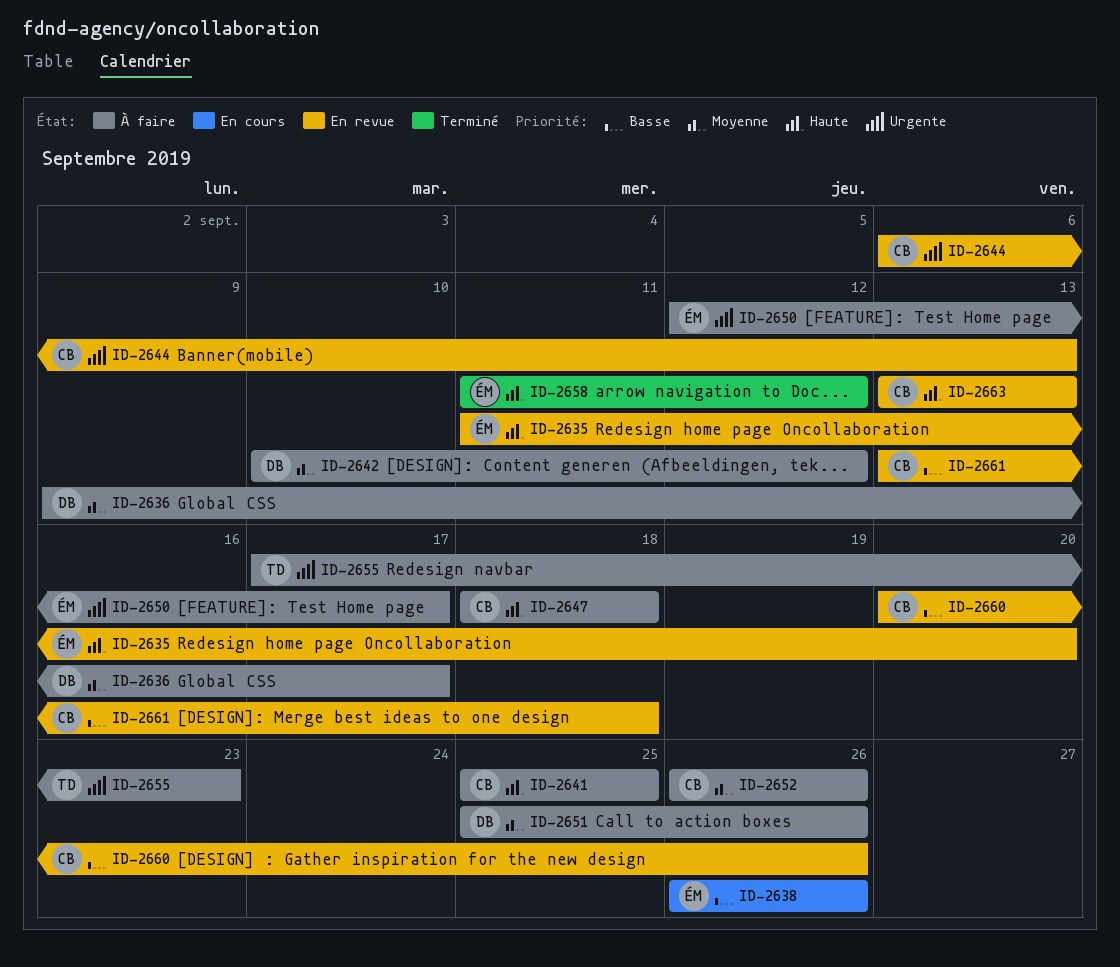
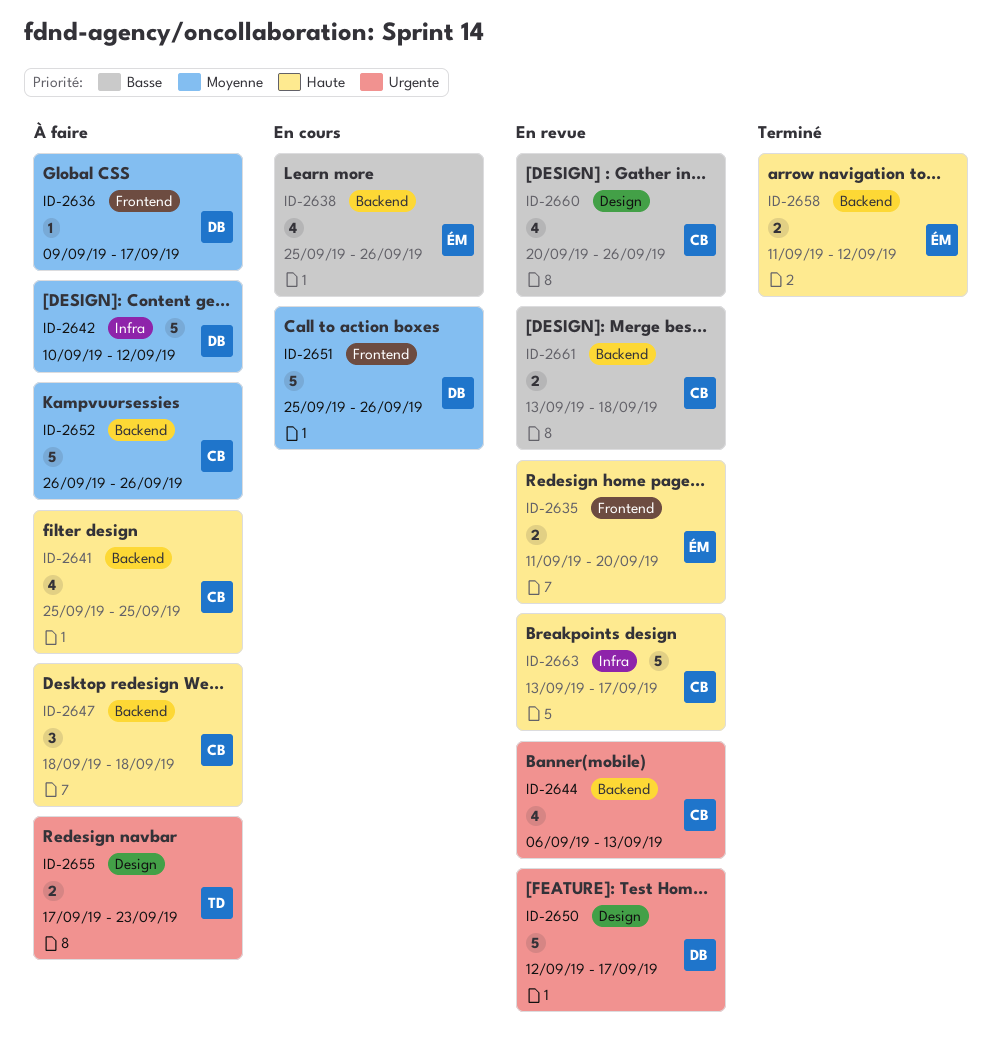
ID-2638, start: Sep 26 -> Sep 25
ID-2650, status: À faire -> En revue
ID-2650, owner: ÉM -> DB
ID-2651, status: À faire -> En cours
ID-2663, due: Sep 13 -> Sep 17

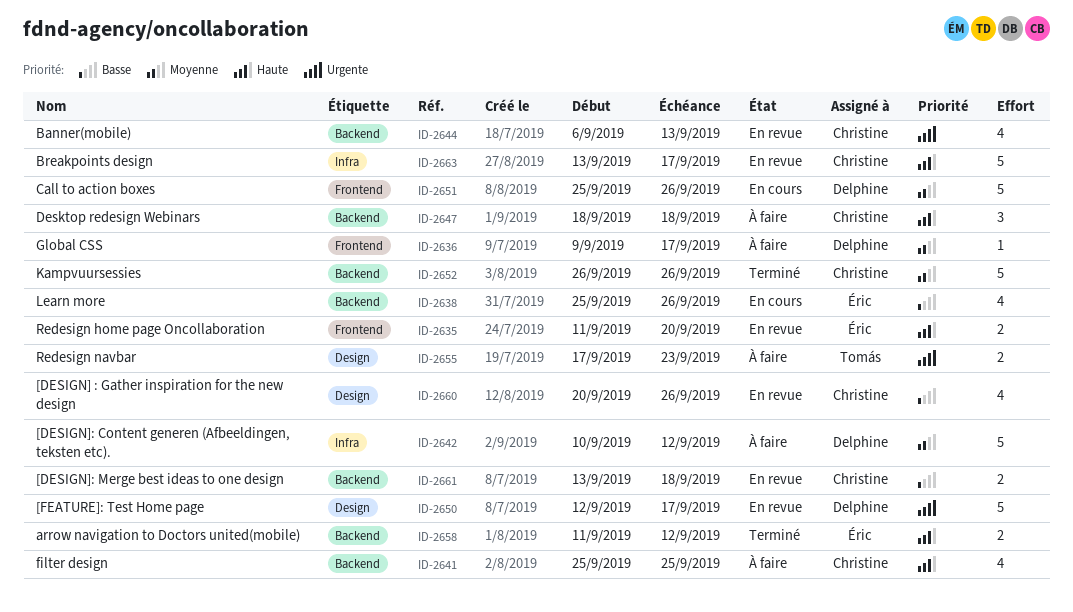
ID-2652, status: À faire -> Terminé

